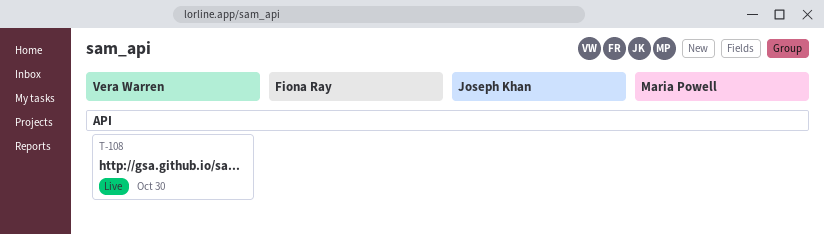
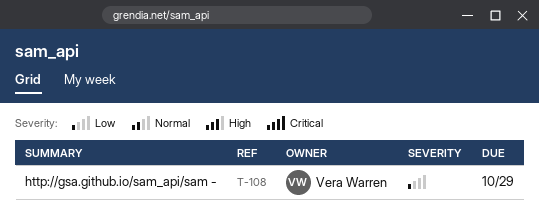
T-108, due: Oct 30 -> Oct 29

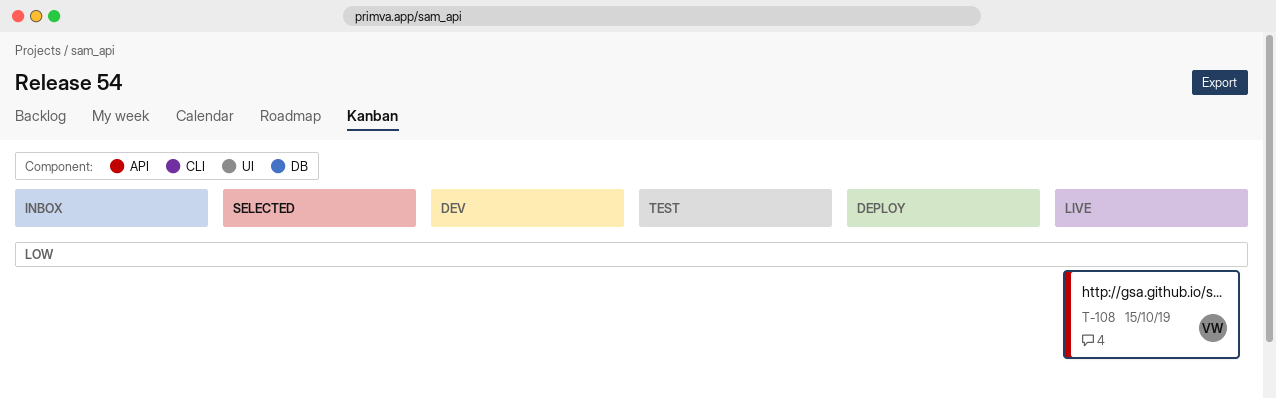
T-108, due: Oct 29 -> Oct 15

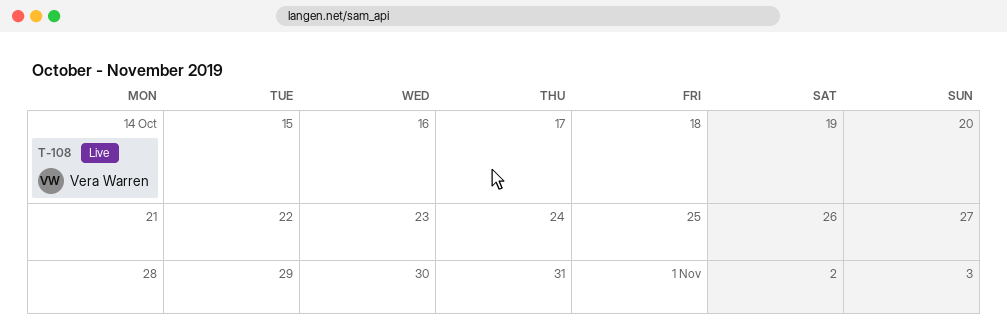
T-108, due: Oct 15 -> Oct 14

